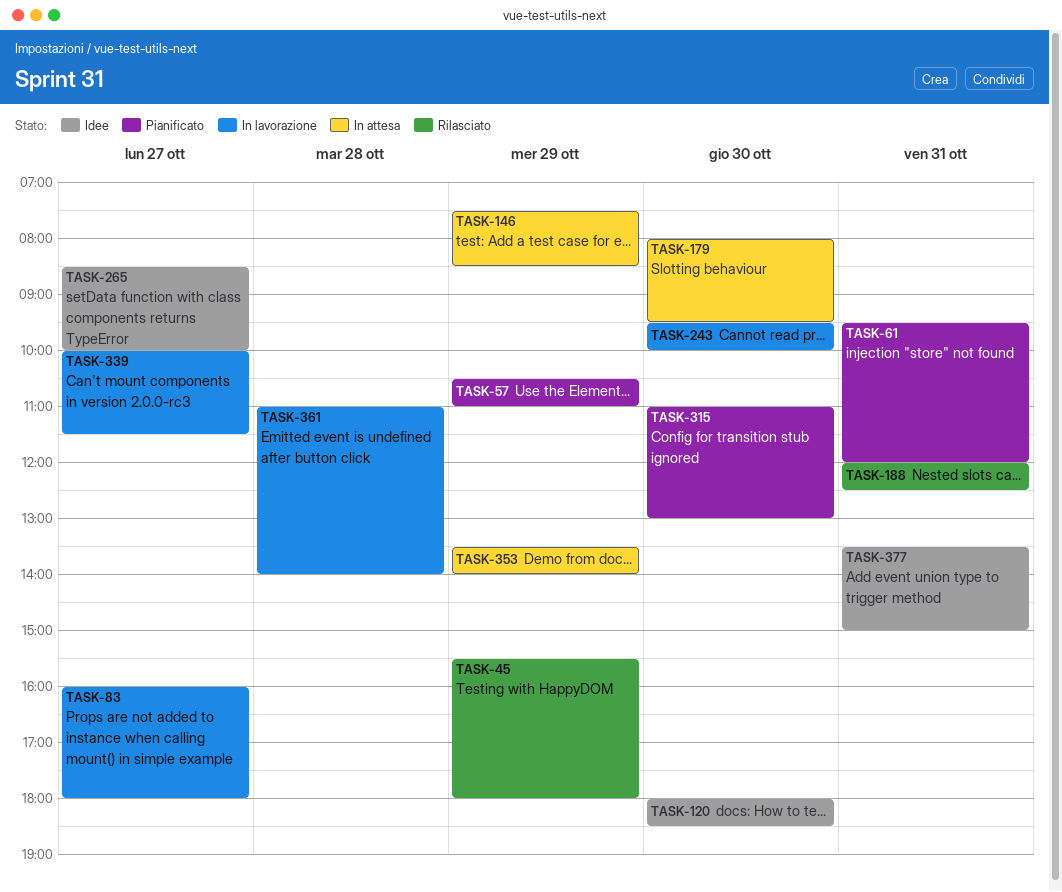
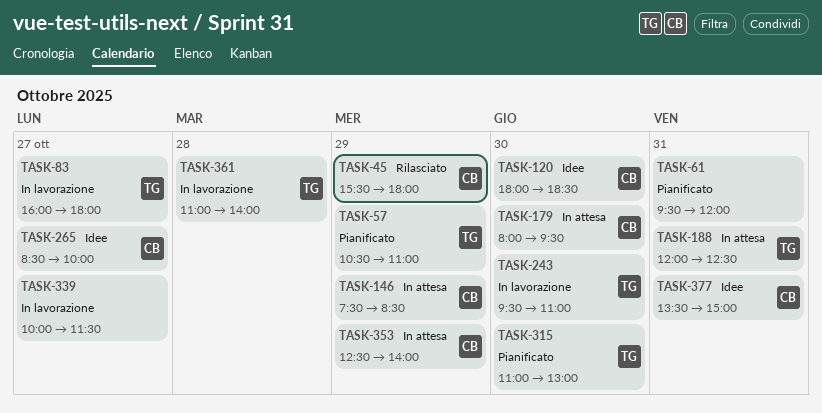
TASK-188, status: Rilasciato -> In attesa
TASK-243, ends: 10:00 -> 11:00
TASK-353, begins: 13:30 -> 12:30

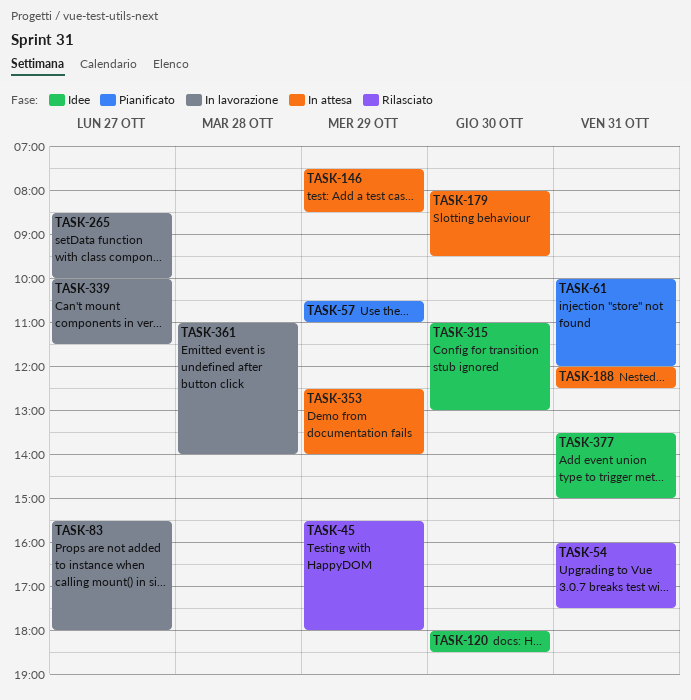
TASK-54: none -> present
TASK-61, begins: 09:30 -> 10:00
TASK-83, begins: 16:00 -> 15:30
TASK-243: present -> none
TASK-265, status: Idee -> In lavorazione
TASK-315, status: Pianificato -> Idee

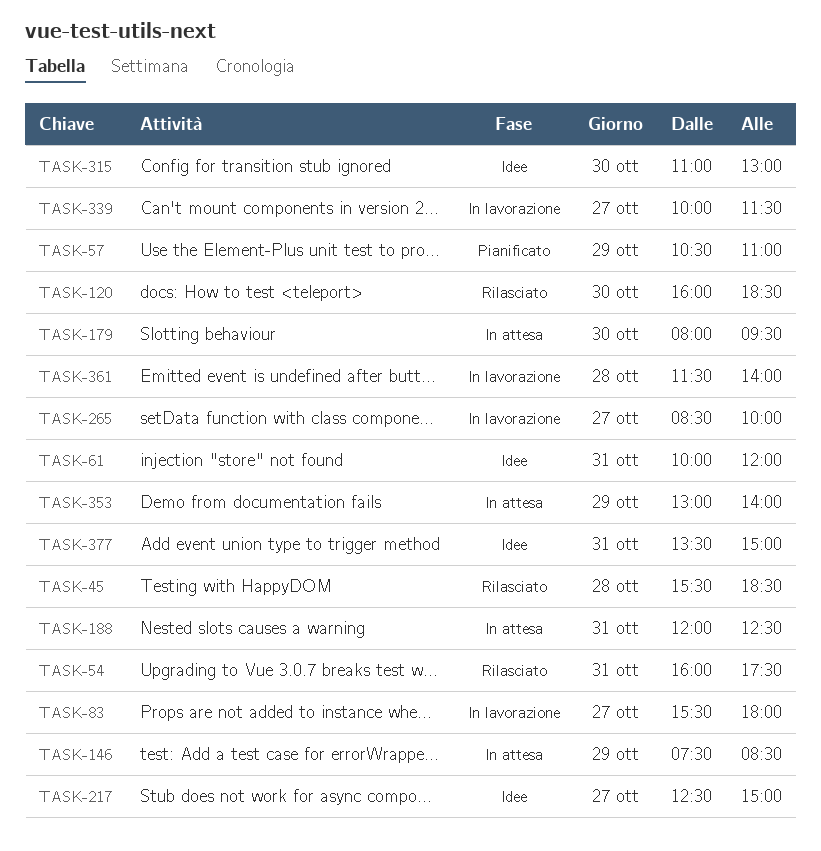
TASK-45, day: Oct 29 -> Oct 28
TASK-45, ends: 18:00 -> 18:30
TASK-61, status: Pianificato -> Idee
TASK-120, status: Idee -> Rilasciato
TASK-120, begins: 18:00 -> 16:00
TASK-217: none -> present
TASK-353, begins: 12:30 -> 13:00
TASK-361, begins: 11:00 -> 11:30

